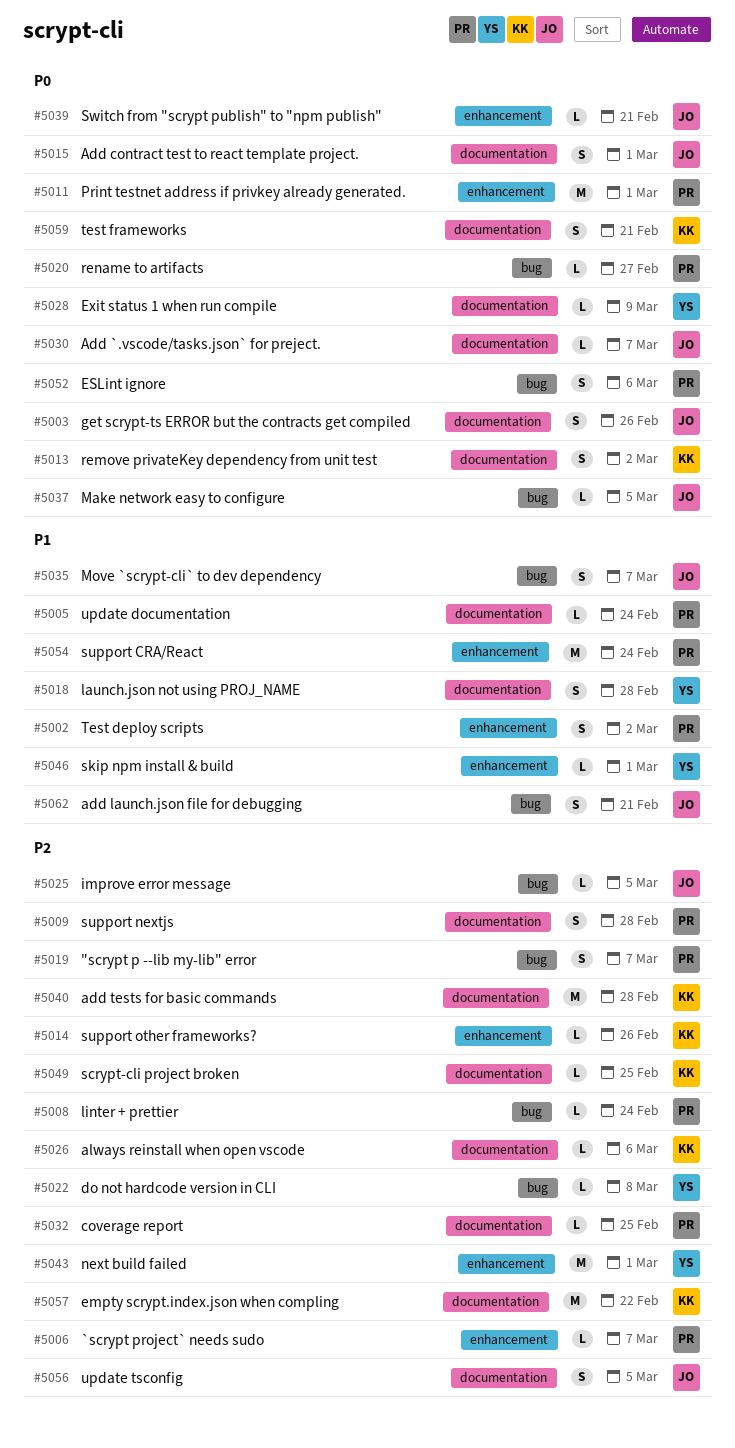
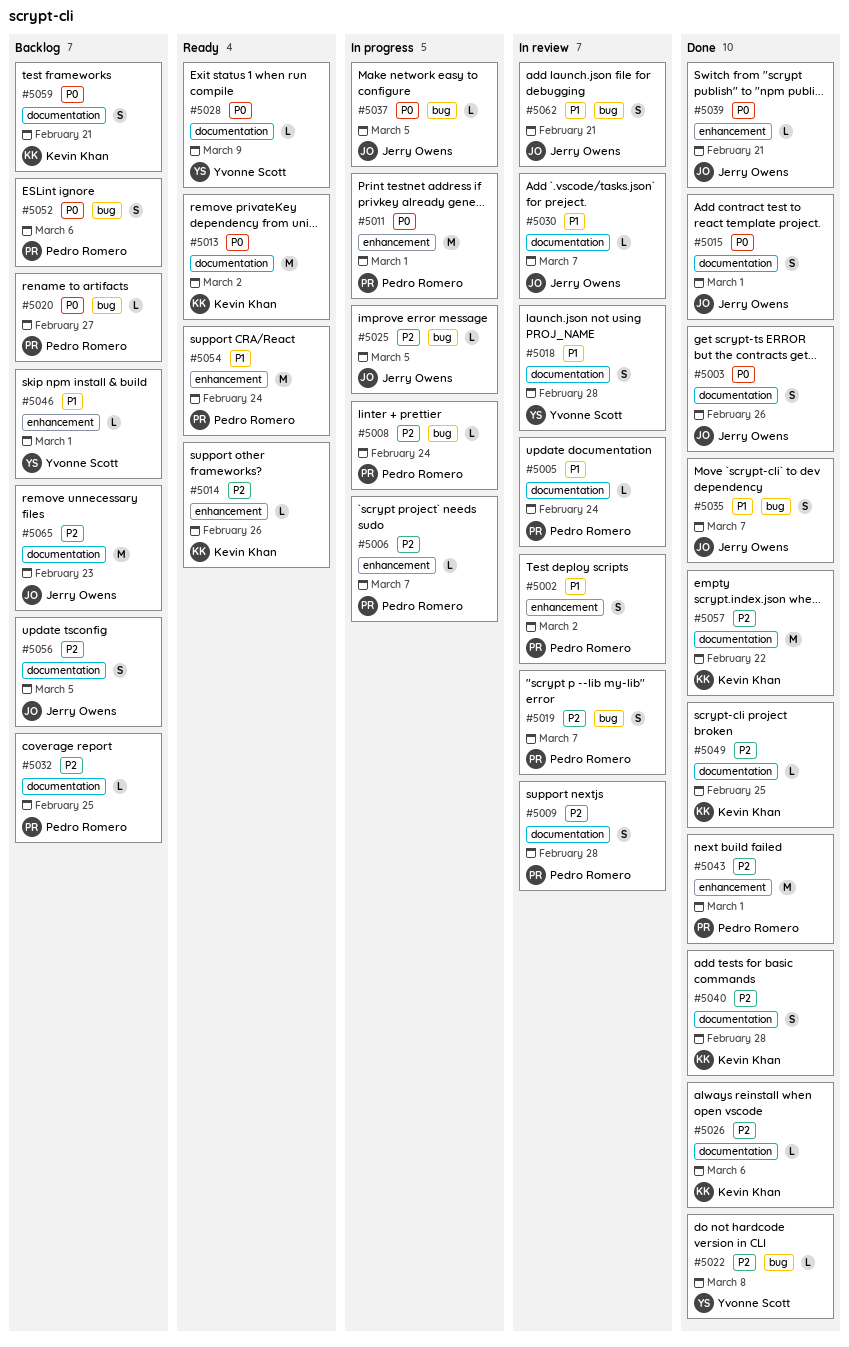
#5013, estimate: S -> M
#5030, priority: P0 -> P1
#5040, estimate: M -> S
#5043, owner: Yvonne Scott -> Pedro Romero
#5065: none -> present

